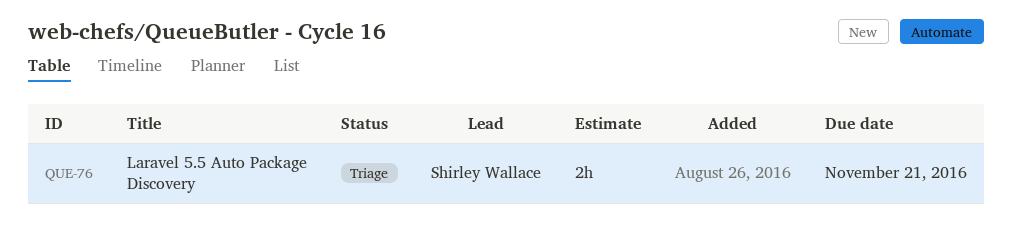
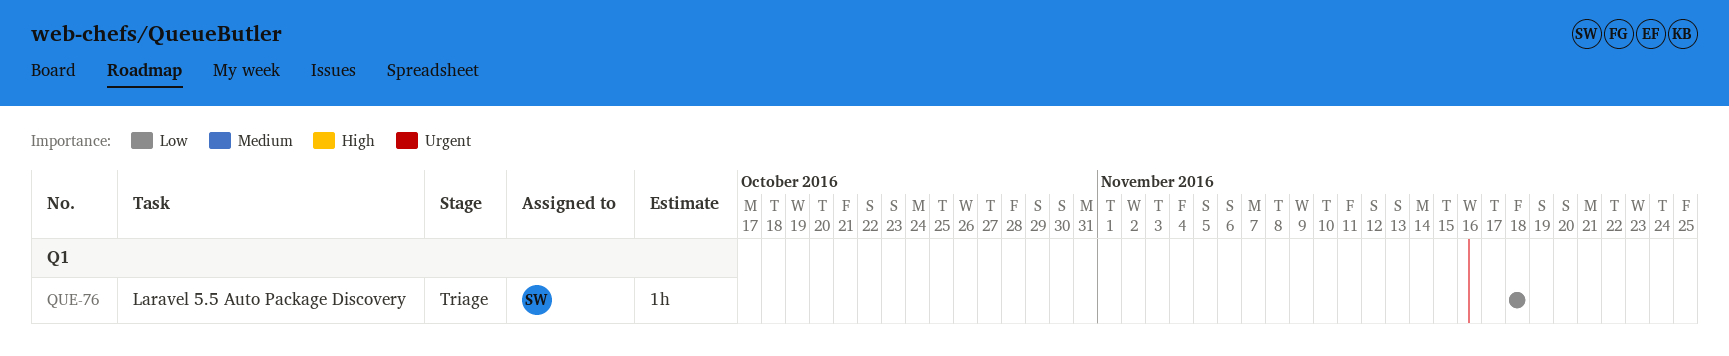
QUE-76, estimate: 2h -> 1h
QUE-76, due: Nov 21 -> Nov 18

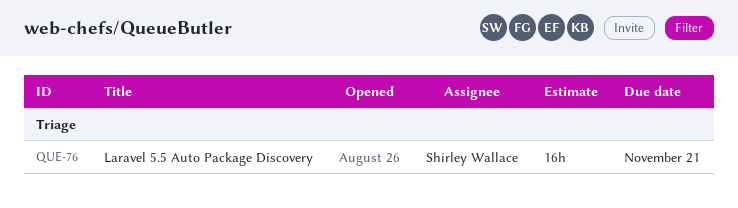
QUE-76, estimate: 1h -> 16h
QUE-76, due: Nov 18 -> Nov 21

